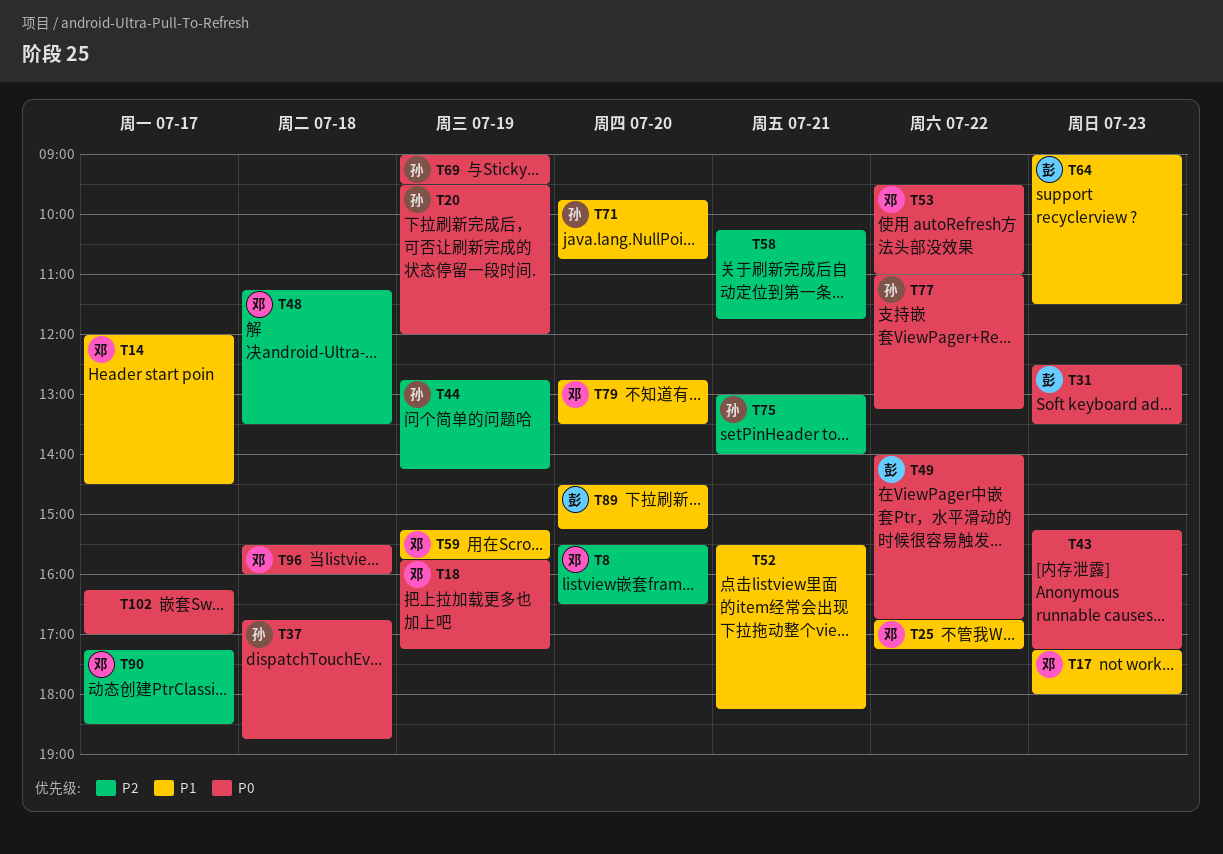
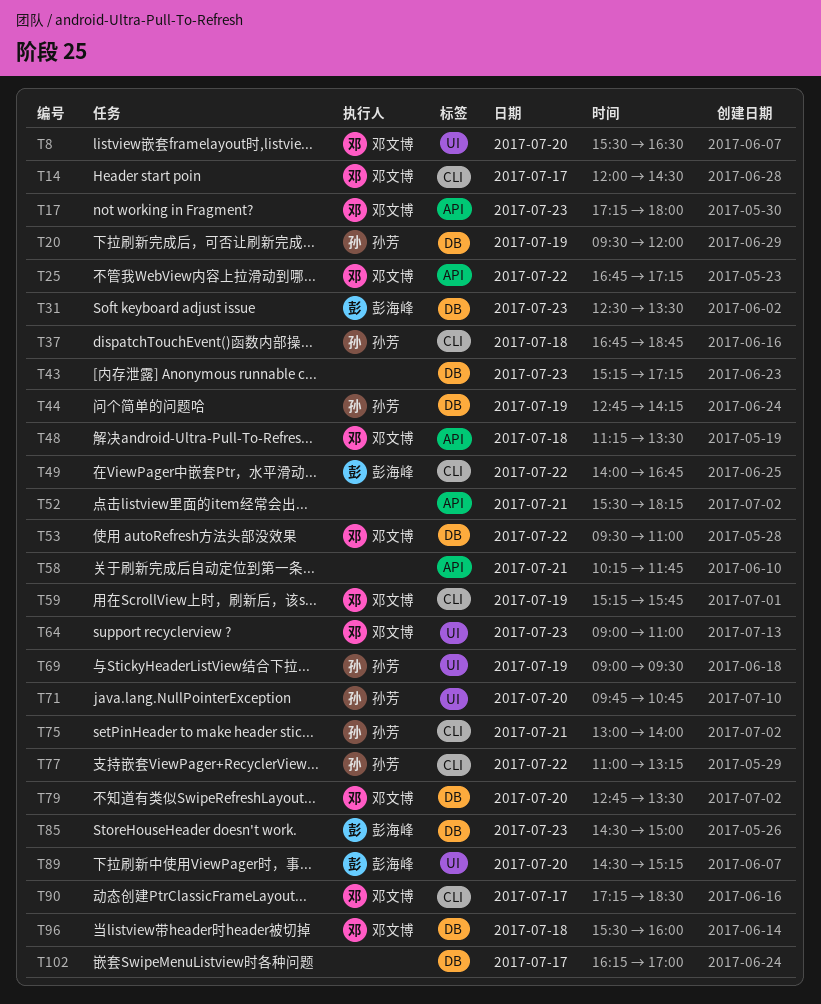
T18: present -> none
T64, owner: 彭海峰 -> 邓文博
T64, ends: 11:30 -> 11:00
T85: none -> present

